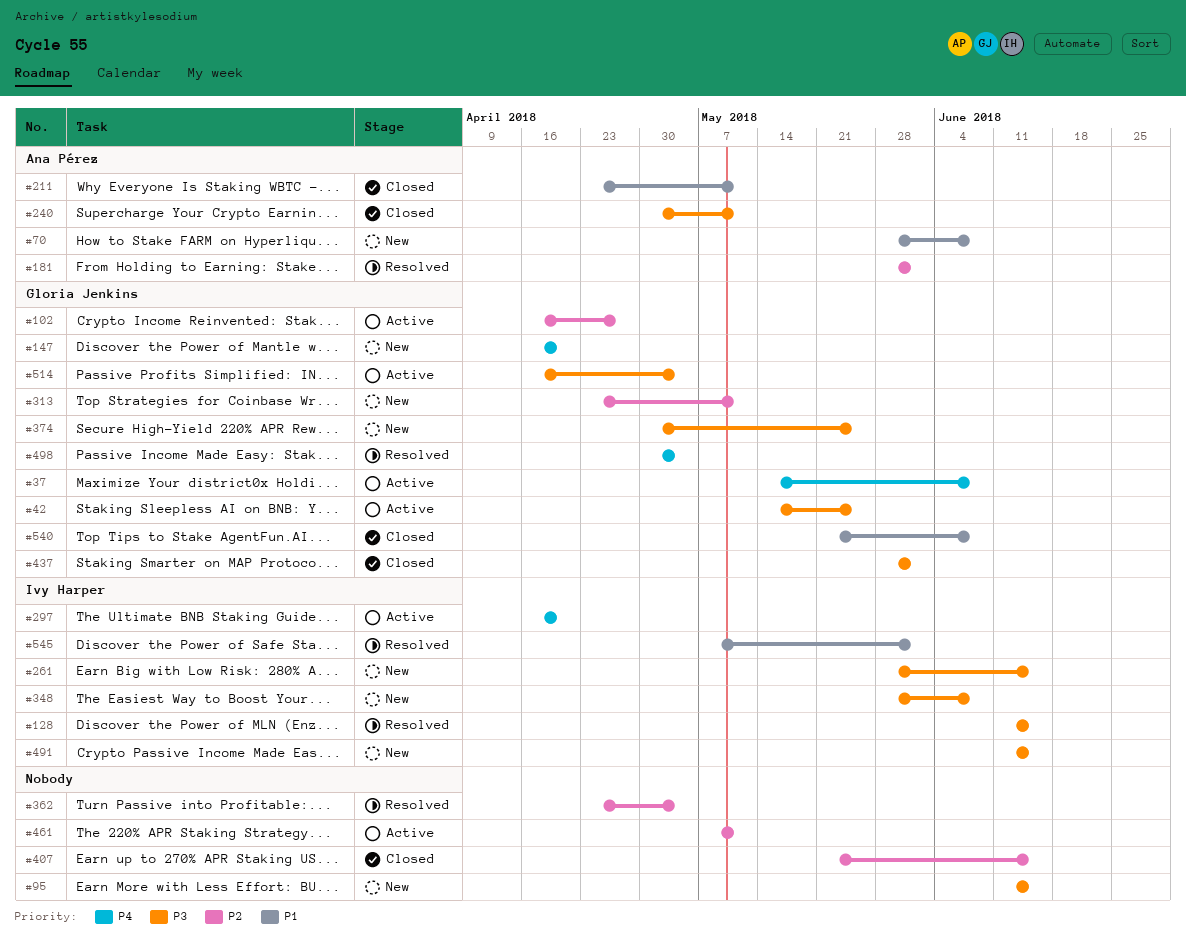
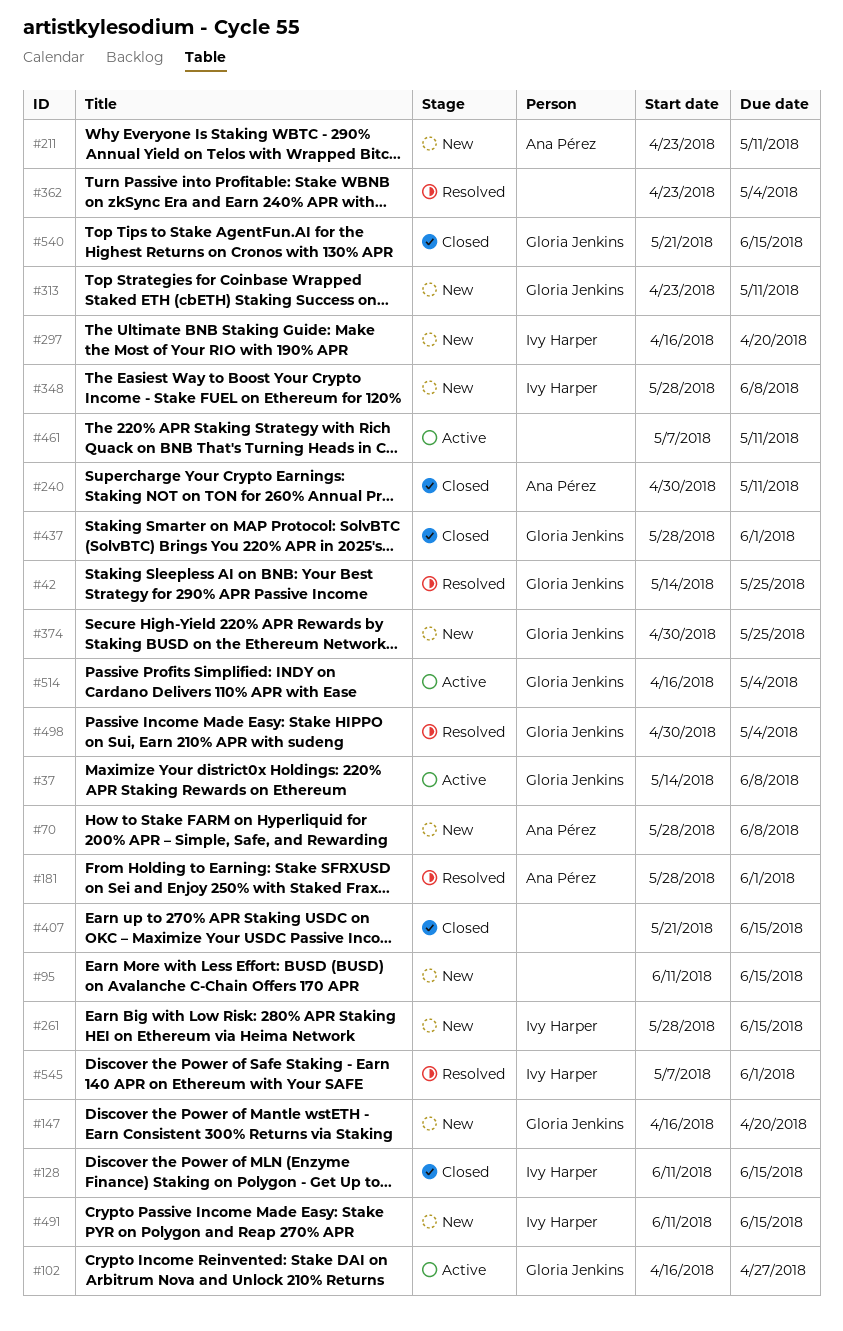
#42, status: Active -> Resolved
#128, status: Resolved -> Closed
#211, status: Closed -> New
#297, status: Active -> New
#540, due: Jun 8 -> Jun 15

